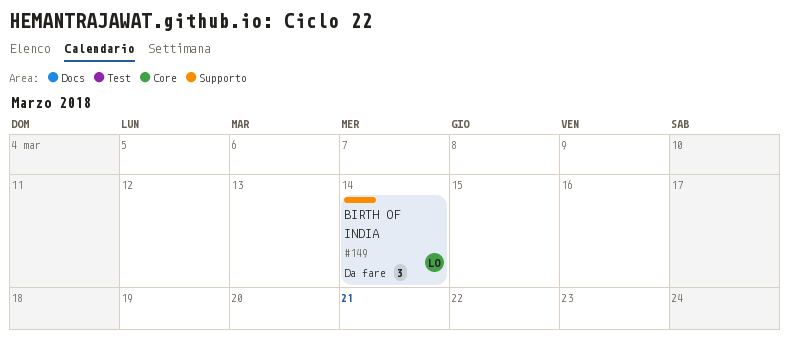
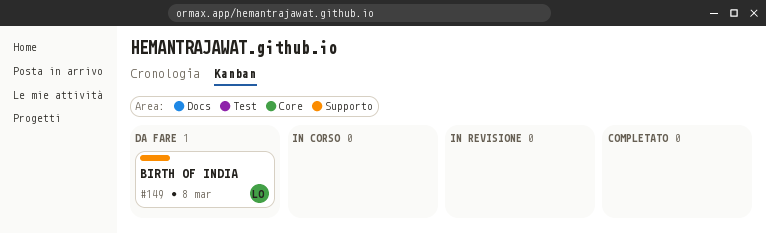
#149, estimate: 3 -> 1
#149, due: Mar 14 -> Mar 8

